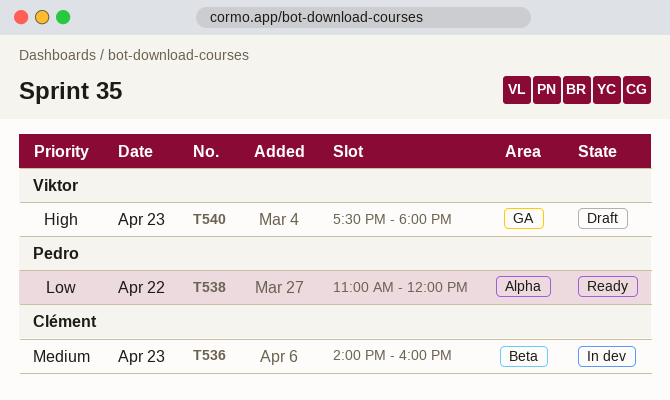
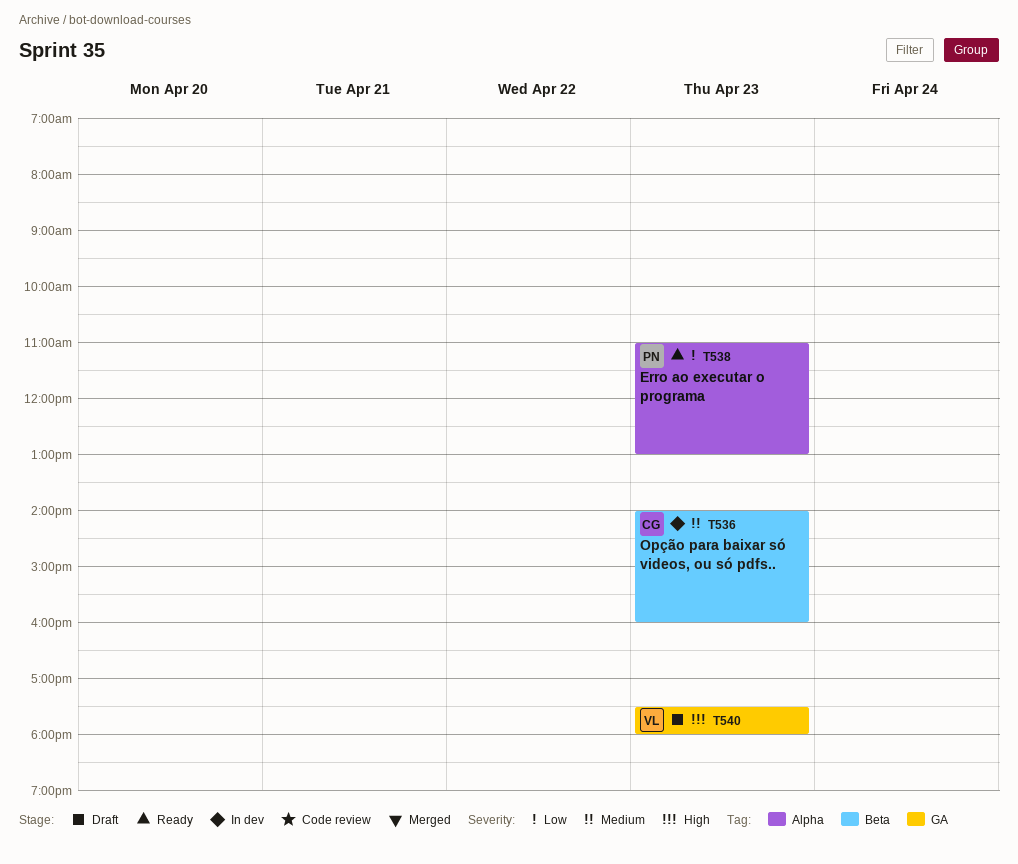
T538, day: Apr 22 -> Apr 23
T538, ends: 12:00 -> 13:00

